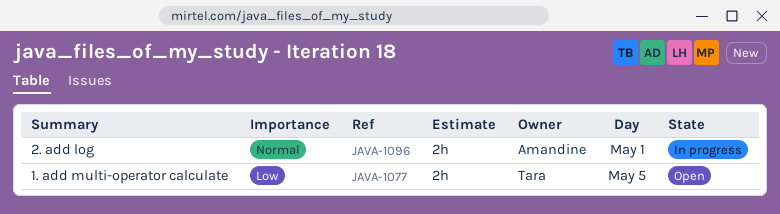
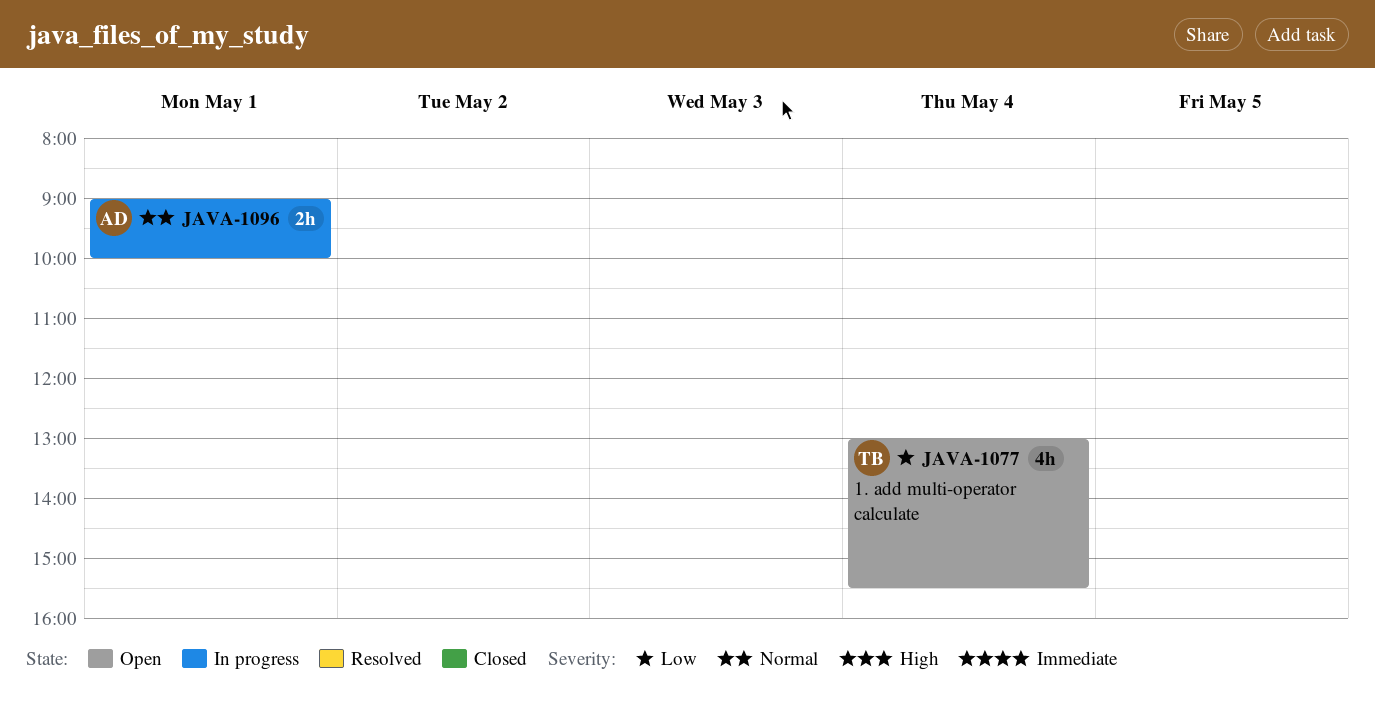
JAVA-1077, estimate: 2h -> 4h
JAVA-1077, day: May 5 -> May 4

